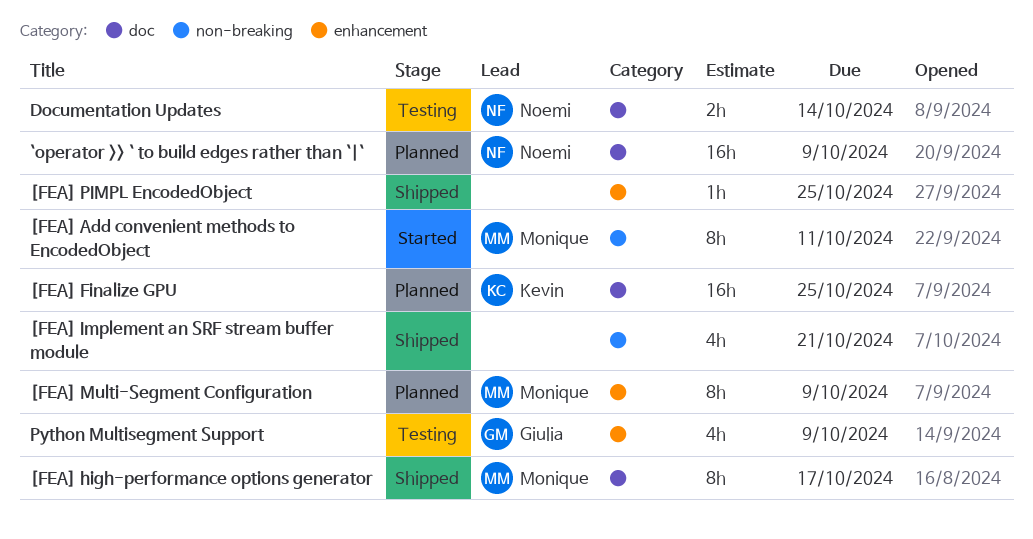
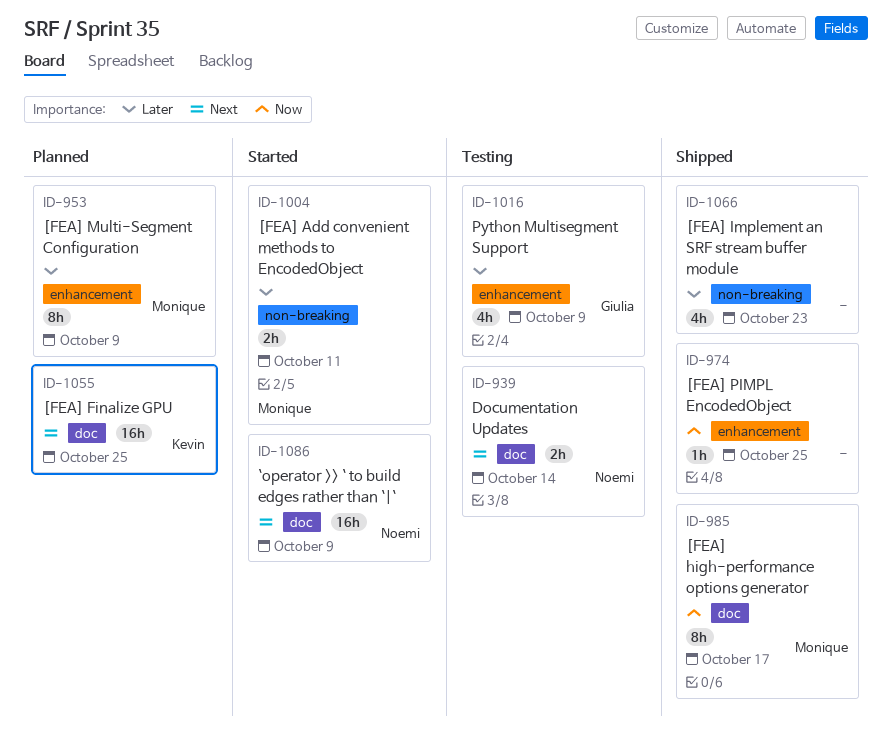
[FEA] Add convenient methods to EncodedObject, estimate: 8h -> 2h
[FEA] Implement an SRF stream buffer module, due: Oct 21 -> Oct 23
`operator >> ` to build edges rather than `|`, status: Planned -> Started

